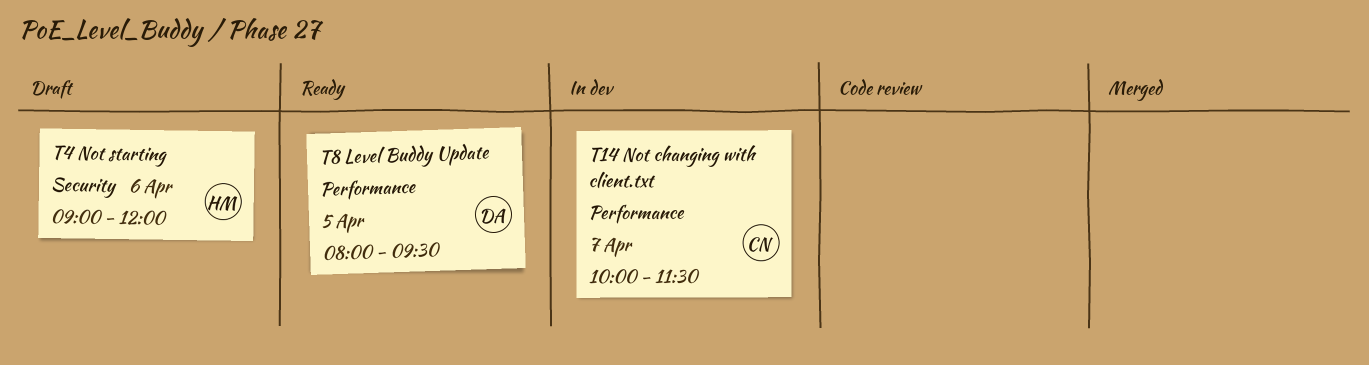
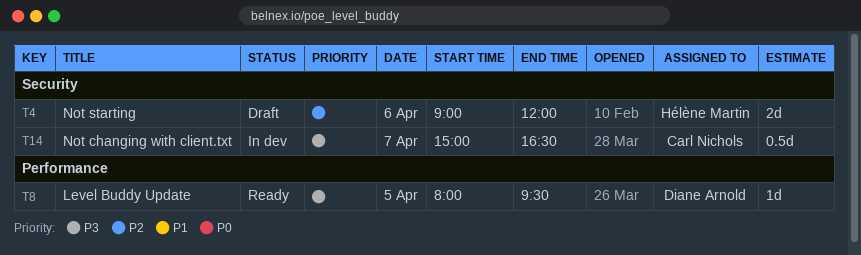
T14, label: Performance -> Security
T14, begins: 10:00 -> 15:00
T14, ends: 11:30 -> 16:30

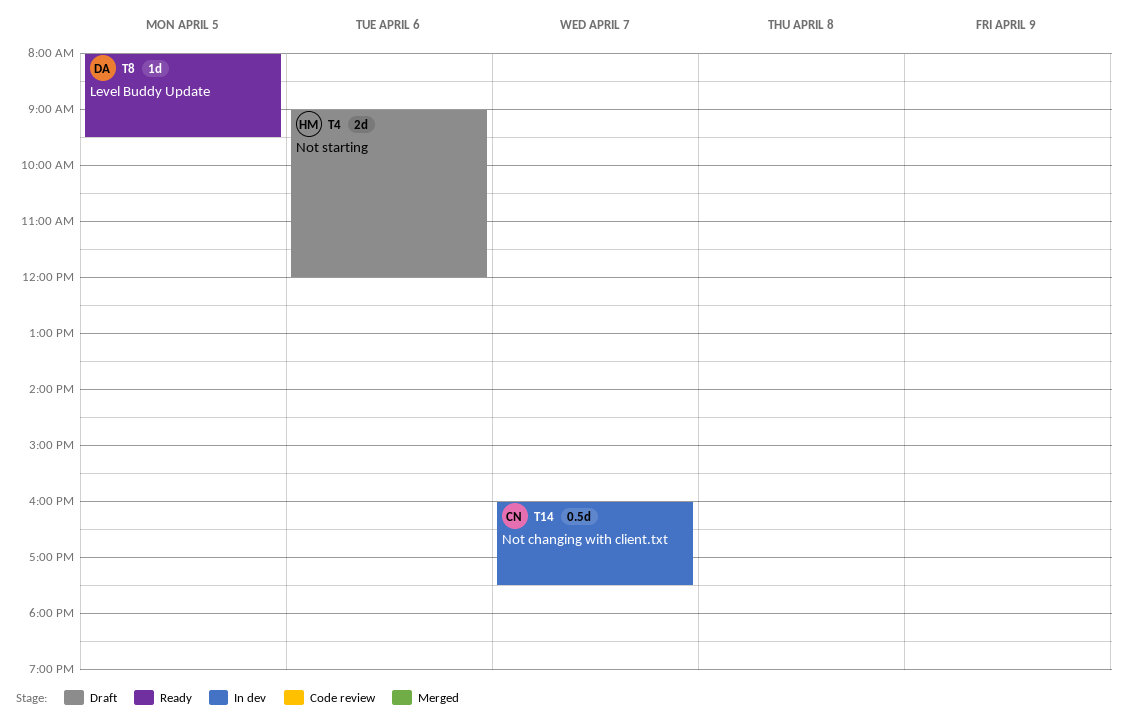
T14, begins: 15:00 -> 16:00
T14, ends: 16:30 -> 17:30

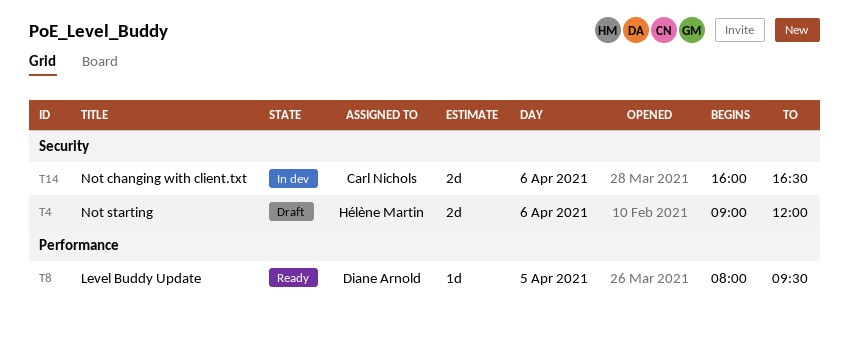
T14, estimate: 0.5d -> 2d
T14, day: Apr 7 -> Apr 6
T14, ends: 17:30 -> 16:30

